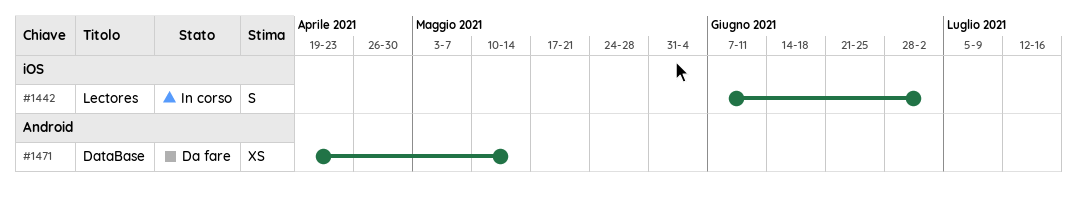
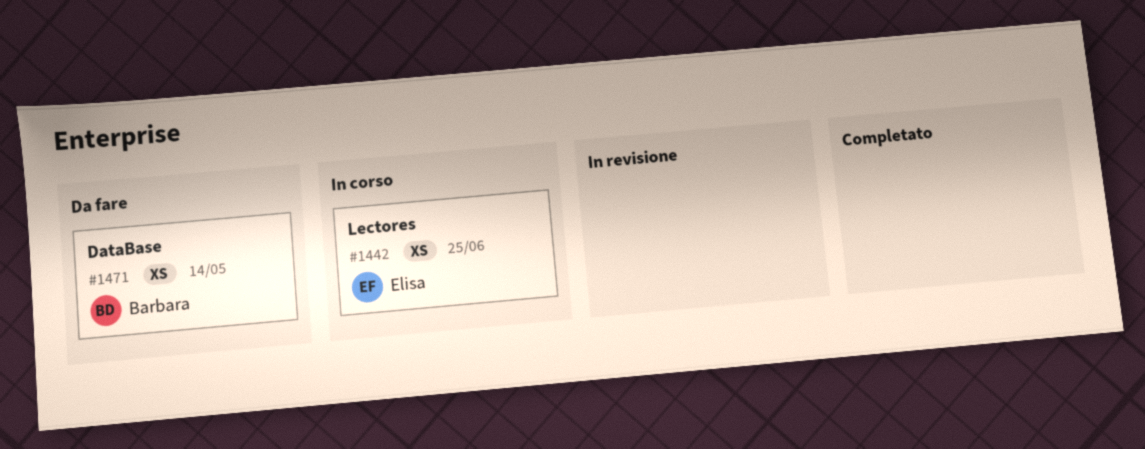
#1442, estimate: S -> XS
#1442, due: Jul 2 -> Jun 25

